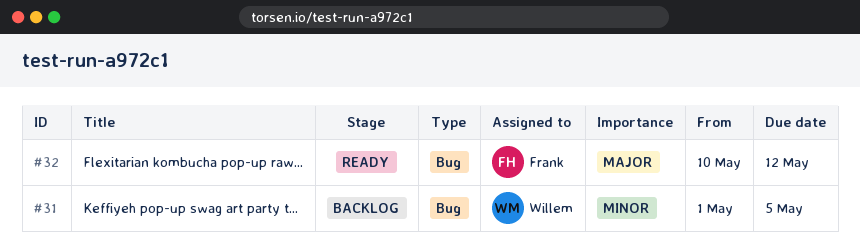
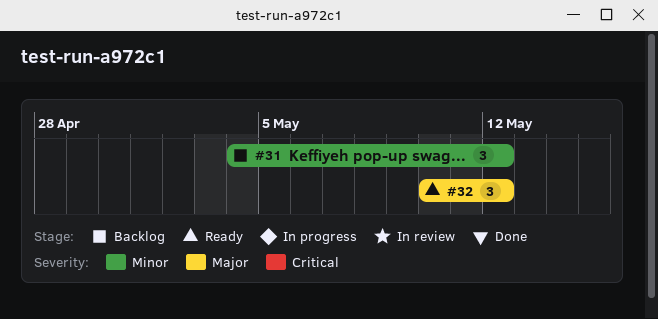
#31, start: May 1 -> May 4
#31, due: May 5 -> May 12

